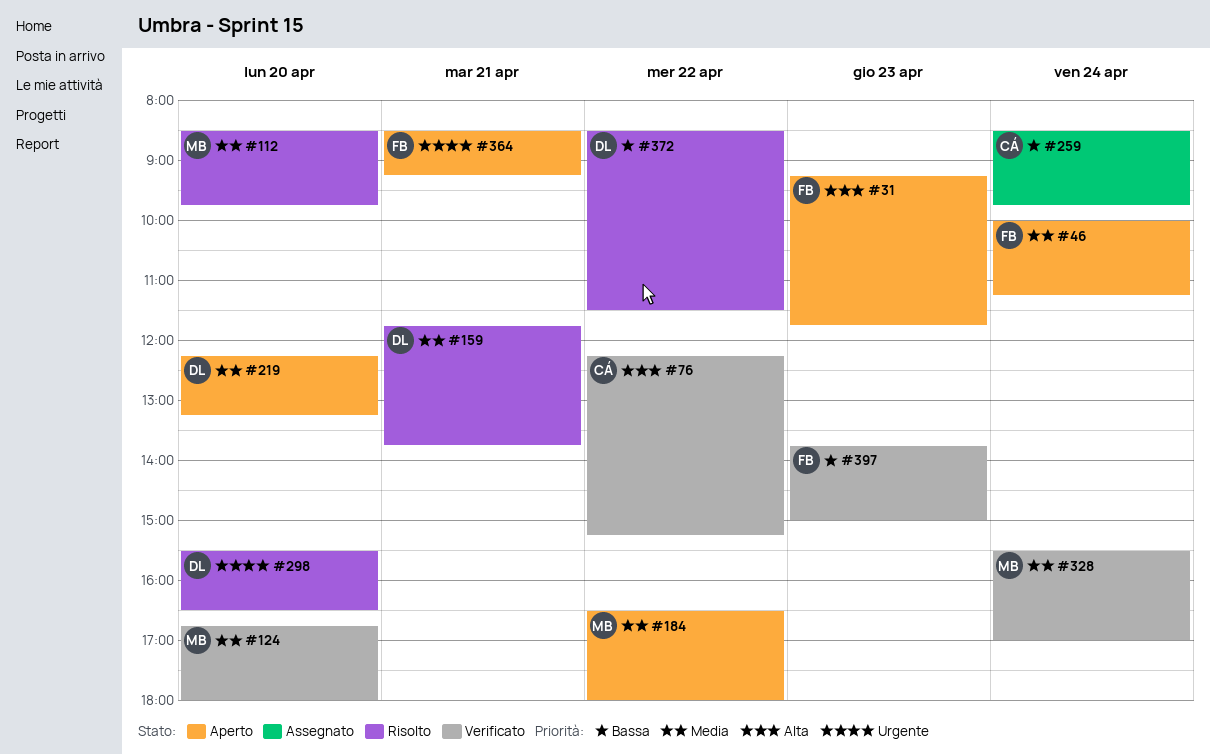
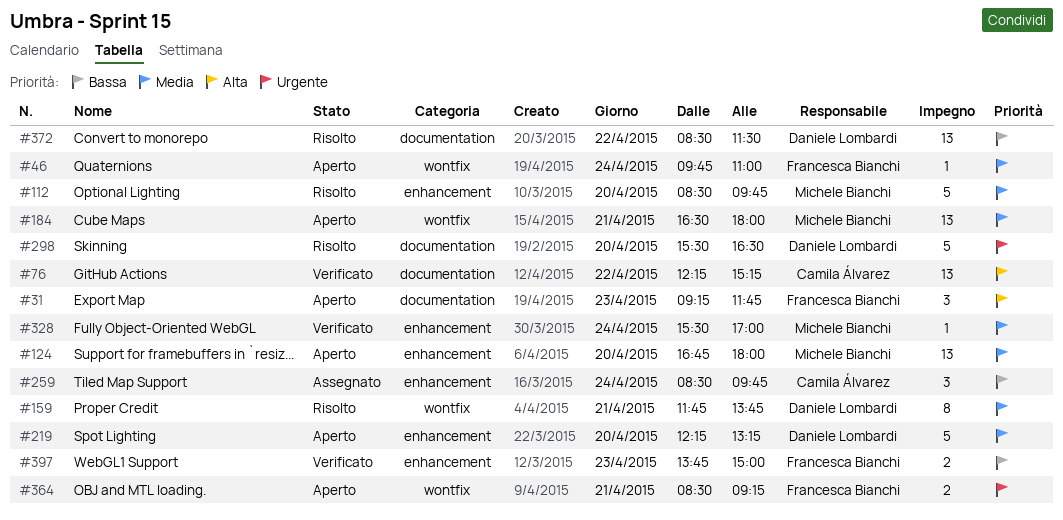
#46, begins: 10:00 -> 09:45
#46, ends: 11:15 -> 11:00
#124, status: Verificato -> Aperto
#184, day: Apr 22 -> Apr 21

